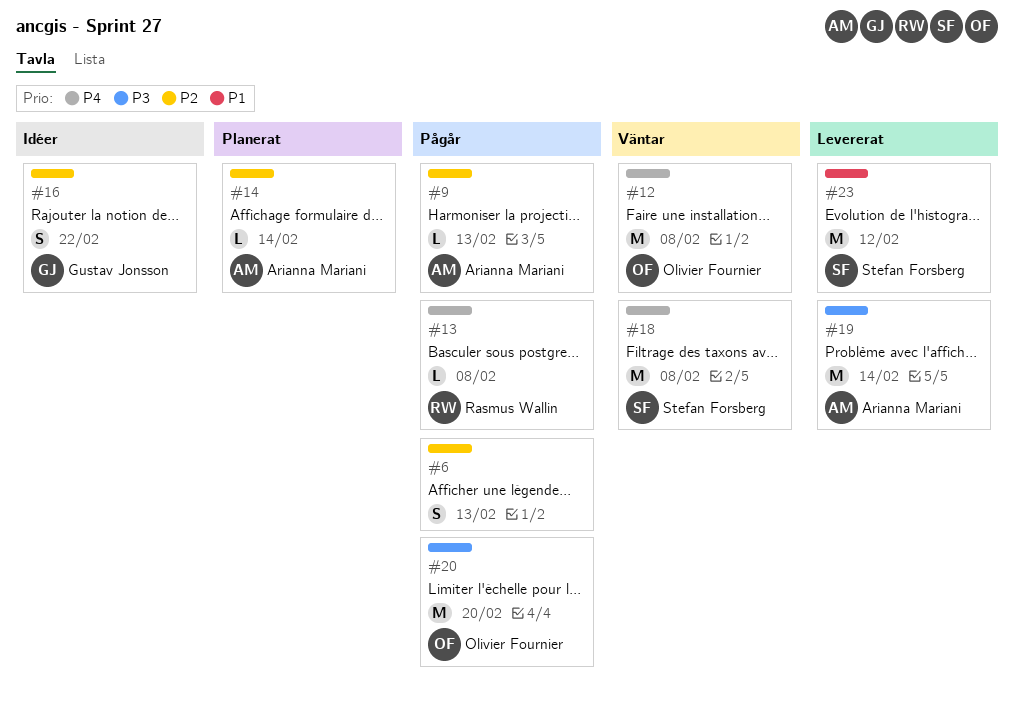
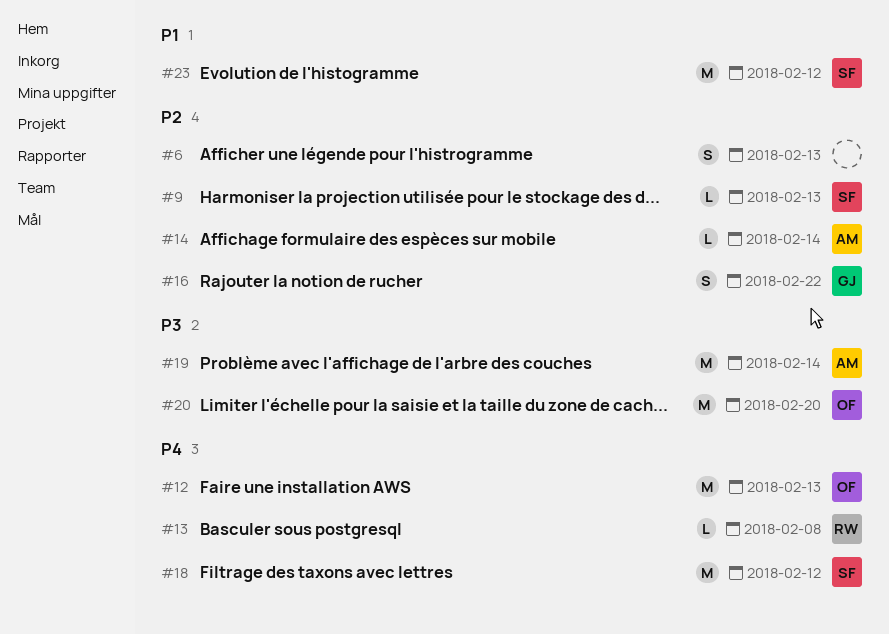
#9, owner: Arianna Mariani -> Stefan Forsberg
#12, due: Feb 8 -> Feb 13
#18, due: Feb 8 -> Feb 12

